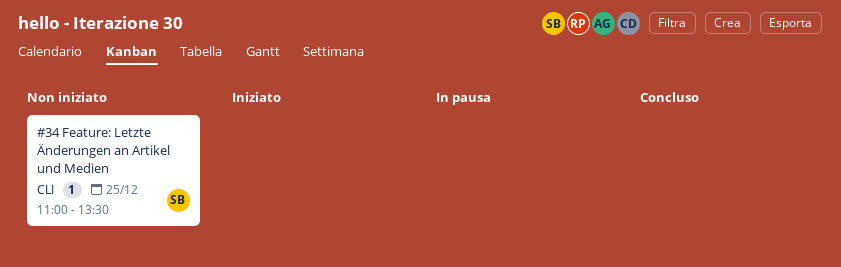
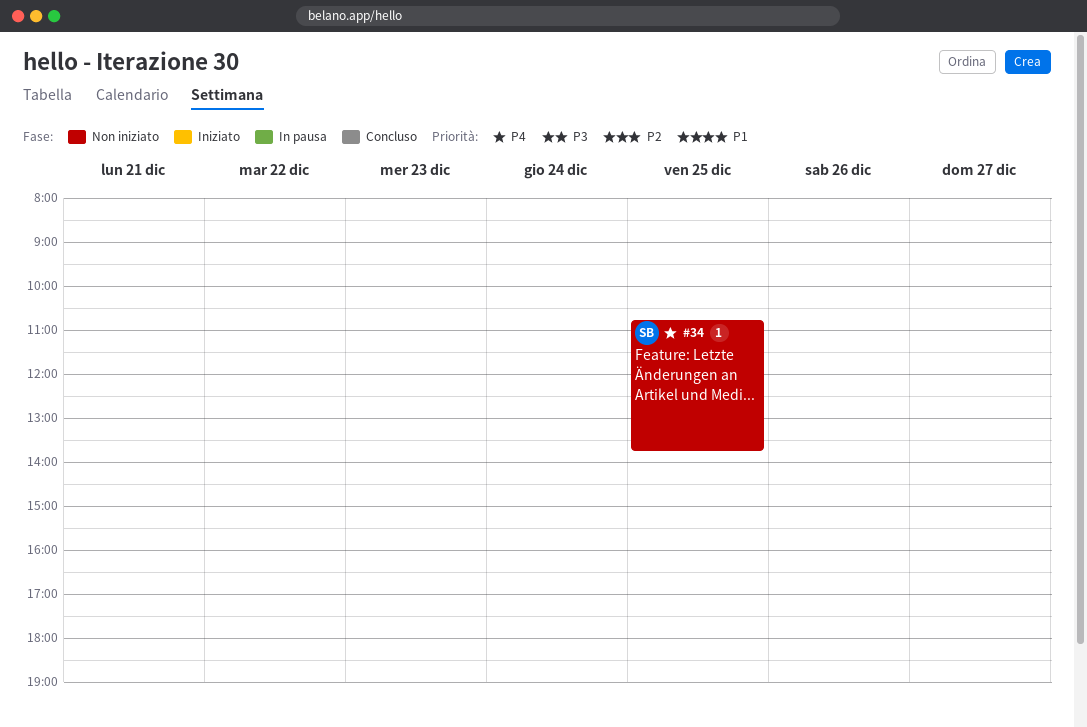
#34, begins: 11:00 -> 10:45
#34, ends: 13:30 -> 13:45

